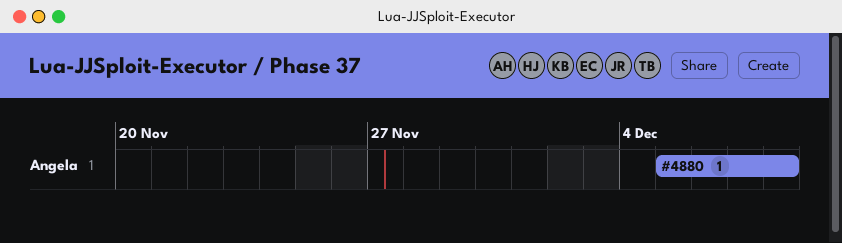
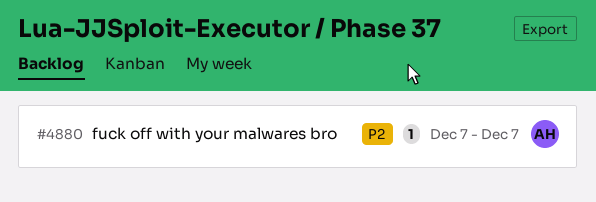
#4880, start: Dec 5 -> Dec 7
#4880, due: Dec 8 -> Dec 7

